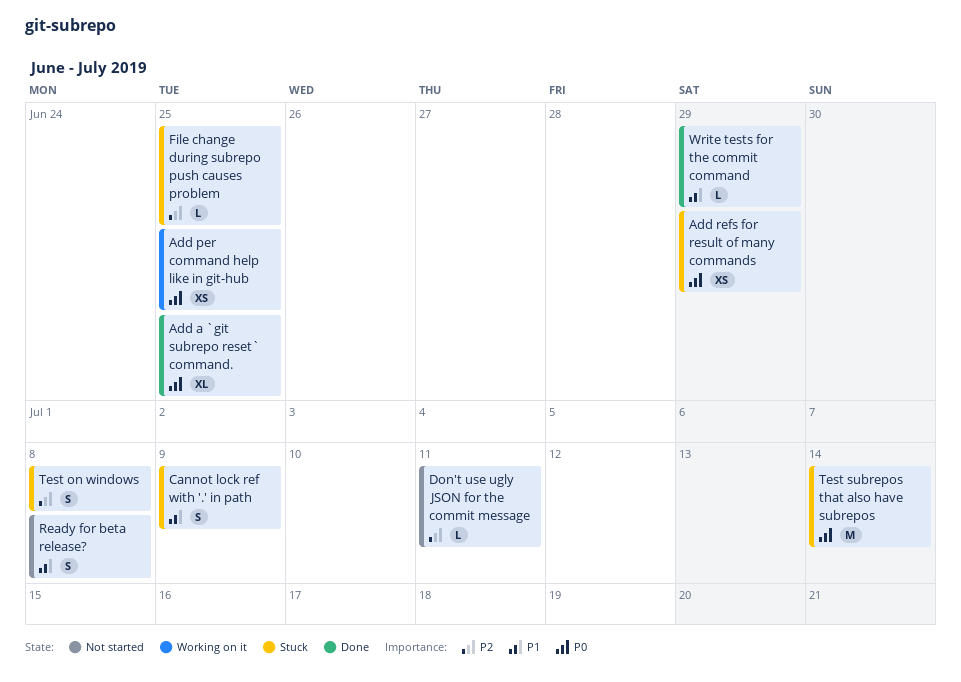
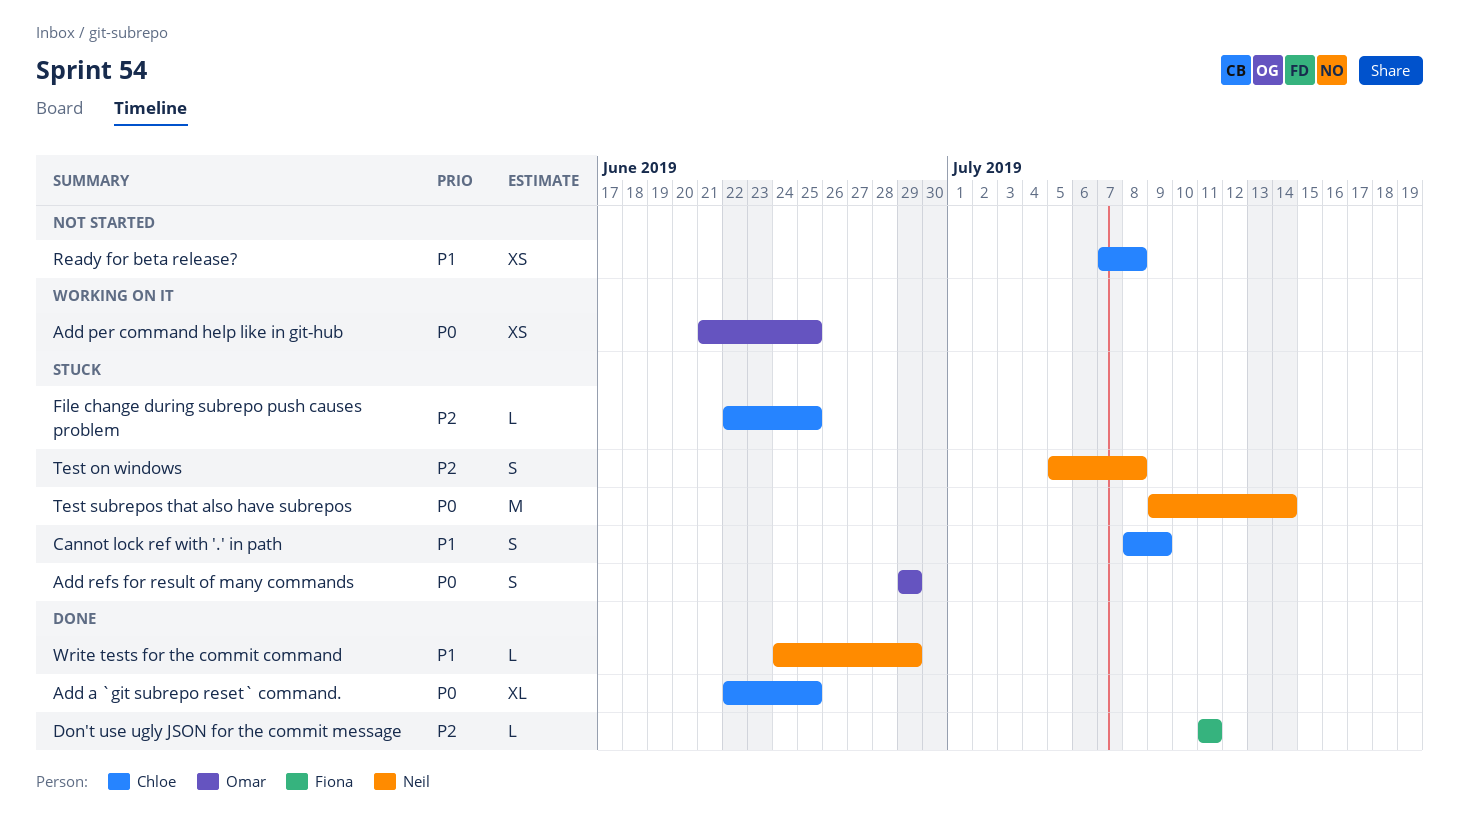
Add refs for result of many commands, estimate: XS -> S
Don't use ugly JSON for the commit message, status: Not started -> Done
Ready for beta release?, estimate: S -> XS

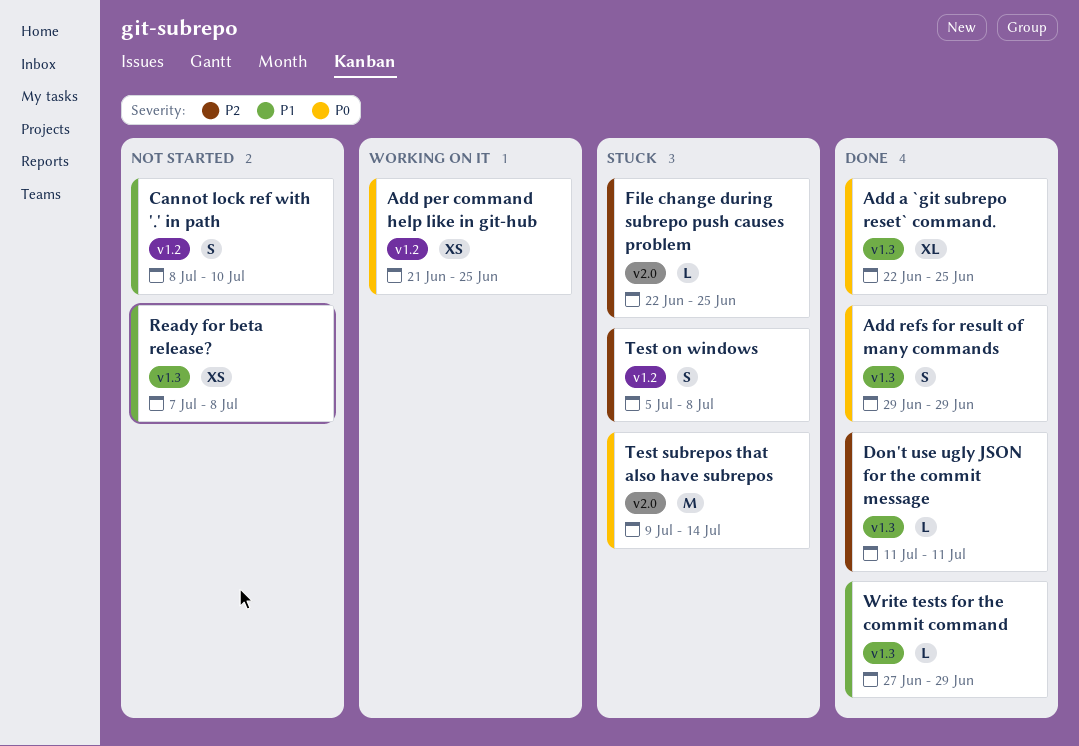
Add refs for result of many commands, status: Stuck -> Done
Cannot lock ref with '.' in path, status: Stuck -> Not started
Cannot lock ref with '.' in path, due: Jul 9 -> Jul 10
Write tests for the commit command, start: Jun 24 -> Jun 27

